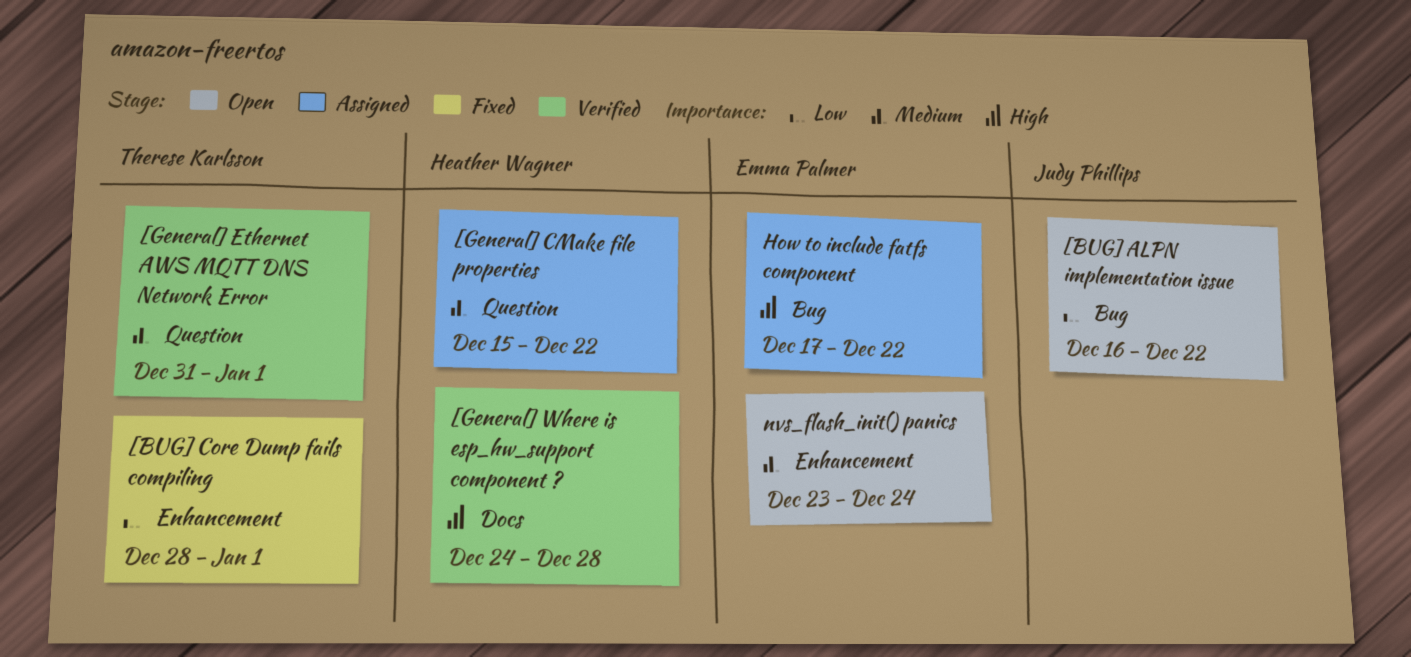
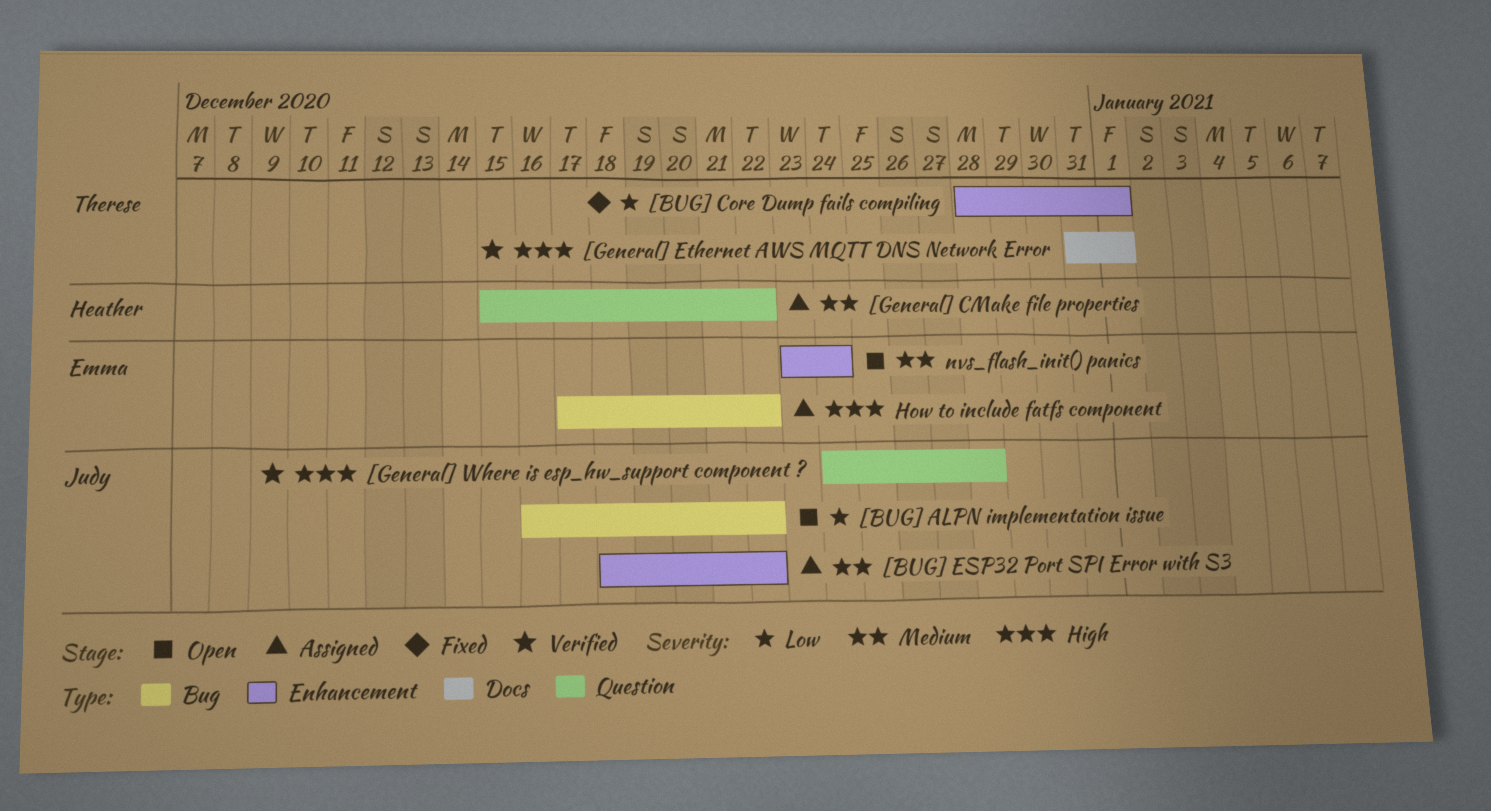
[BUG] ESP32 Port SPI Error with S3: none -> present
[General] Ethernet AWS MQTT DNS Network Error, priority: Medium -> High
[General] Ethernet AWS MQTT DNS Network Error, label: Question -> Docs
[General] Where is esp_hw_support component ?, owner: Heather Wagner -> Judy Phillips
[General] Where is esp_hw_support component ?, label: Docs -> Question

